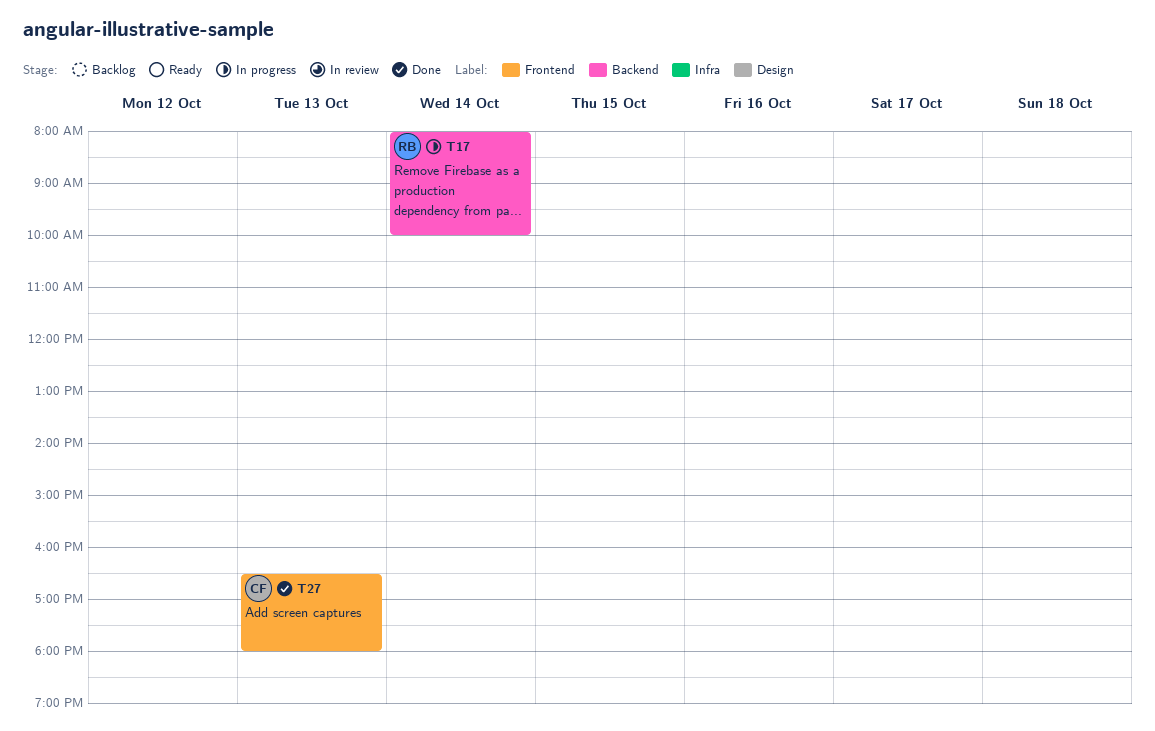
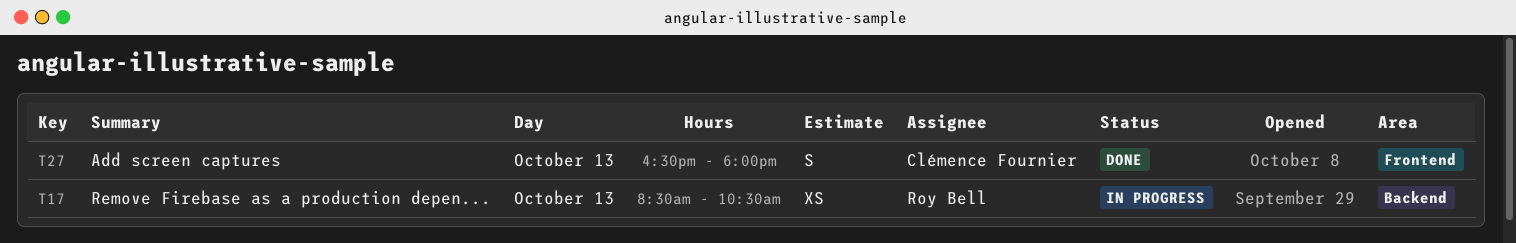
T17, day: Oct 14 -> Oct 13
T17, begins: 08:00 -> 08:30
T17, ends: 10:00 -> 10:30

